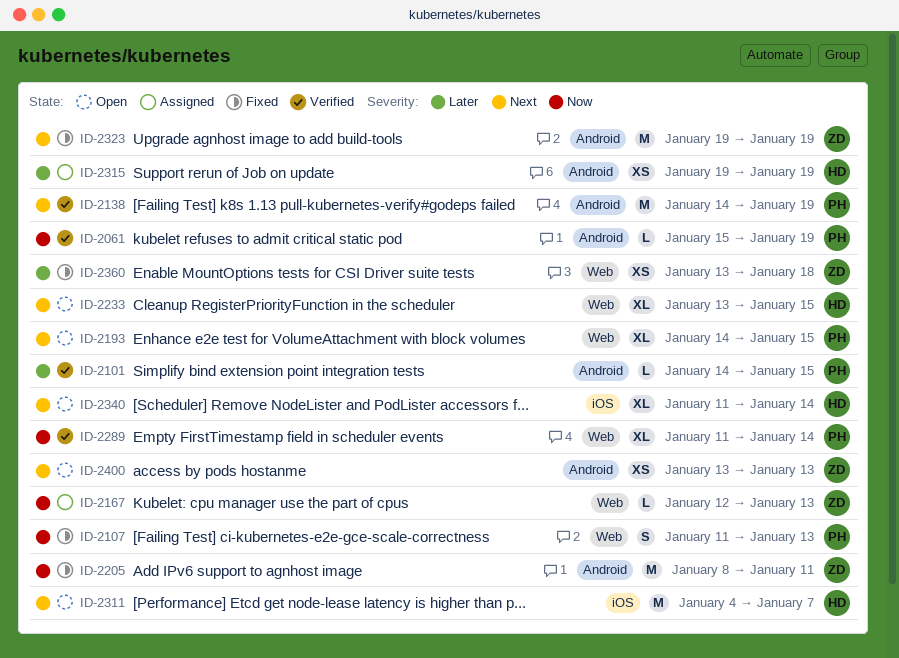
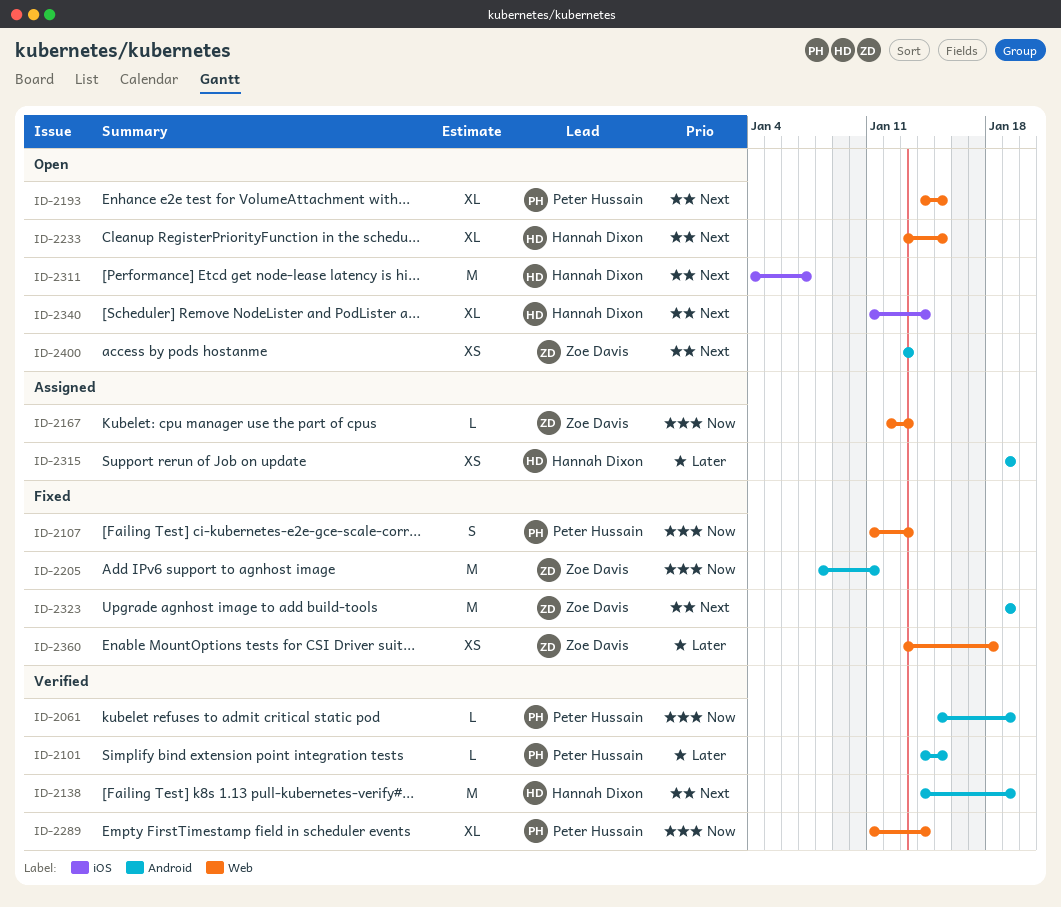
ID-2138, owner: Peter Hussain -> Hannah Dixon

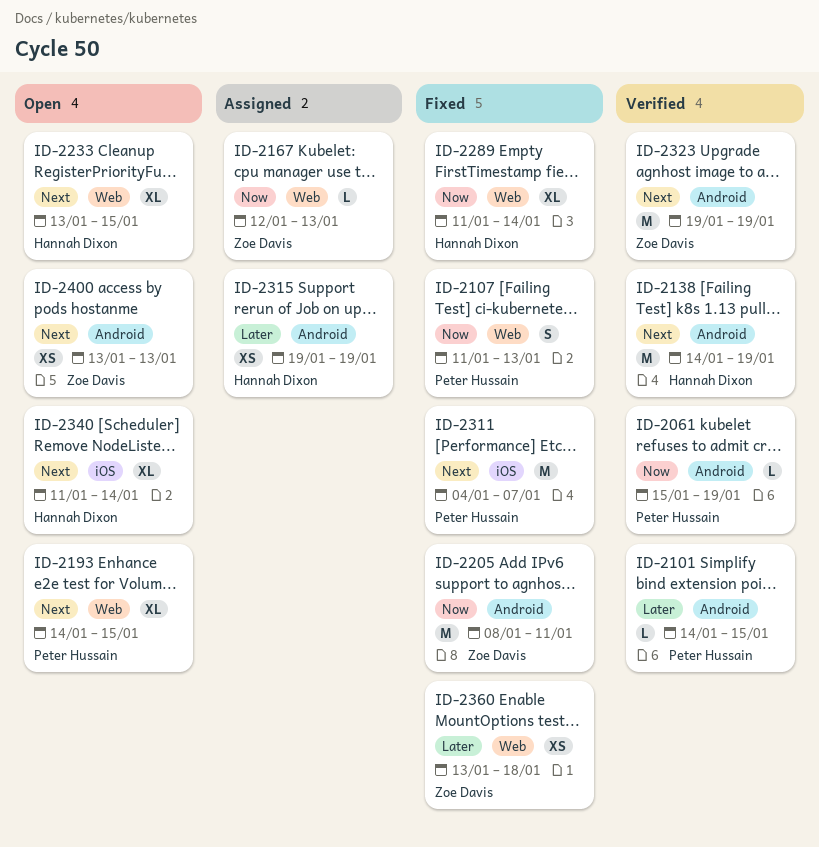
ID-2289, status: Verified -> Fixed
ID-2289, owner: Peter Hussain -> Hannah Dixon
ID-2311, status: Open -> Fixed
ID-2311, owner: Hannah Dixon -> Peter Hussain
ID-2323, status: Fixed -> Verified

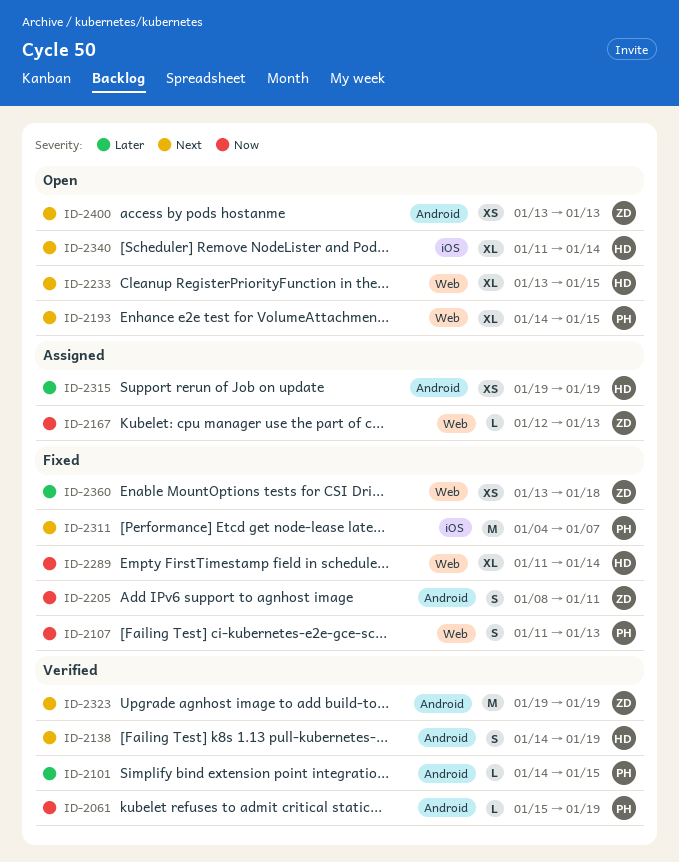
ID-2138, estimate: M -> S
ID-2205, estimate: M -> S

